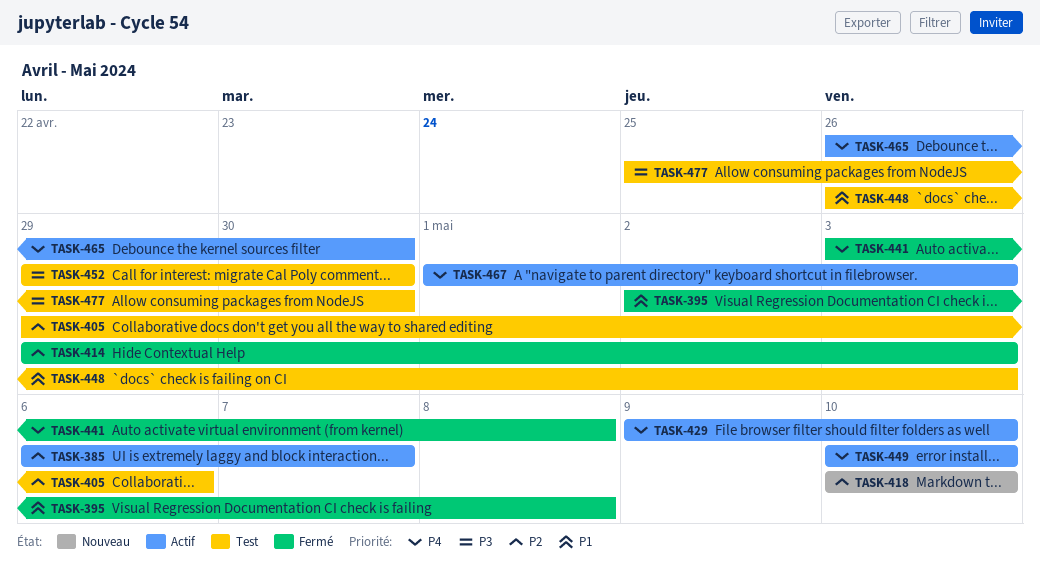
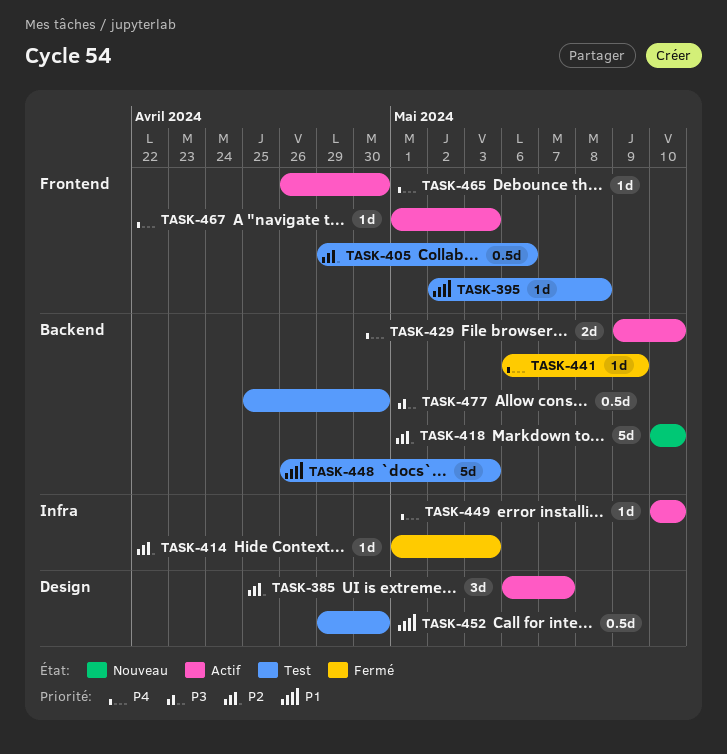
TASK-395, status: Fermé -> Test
TASK-414, start: Apr 29 -> May 1
TASK-441, start: May 3 -> May 6
TASK-441, due: May 8 -> May 9
TASK-452, priority: P3 -> P1

